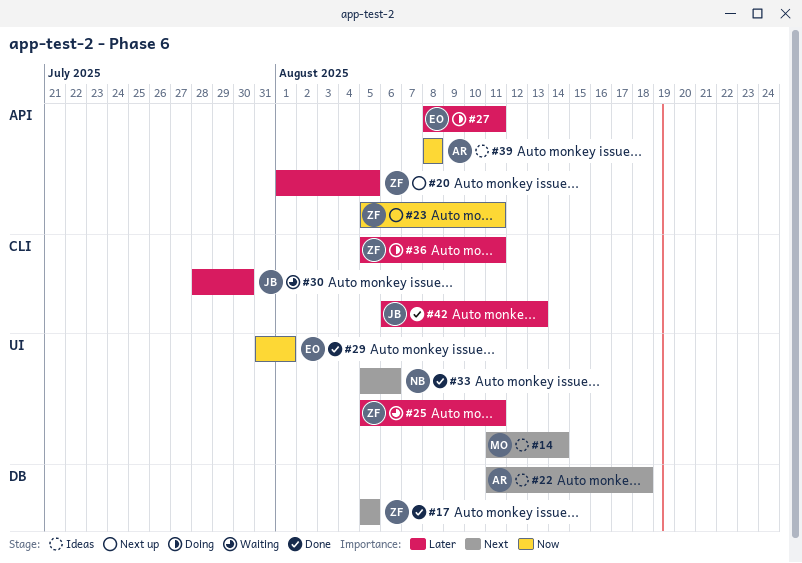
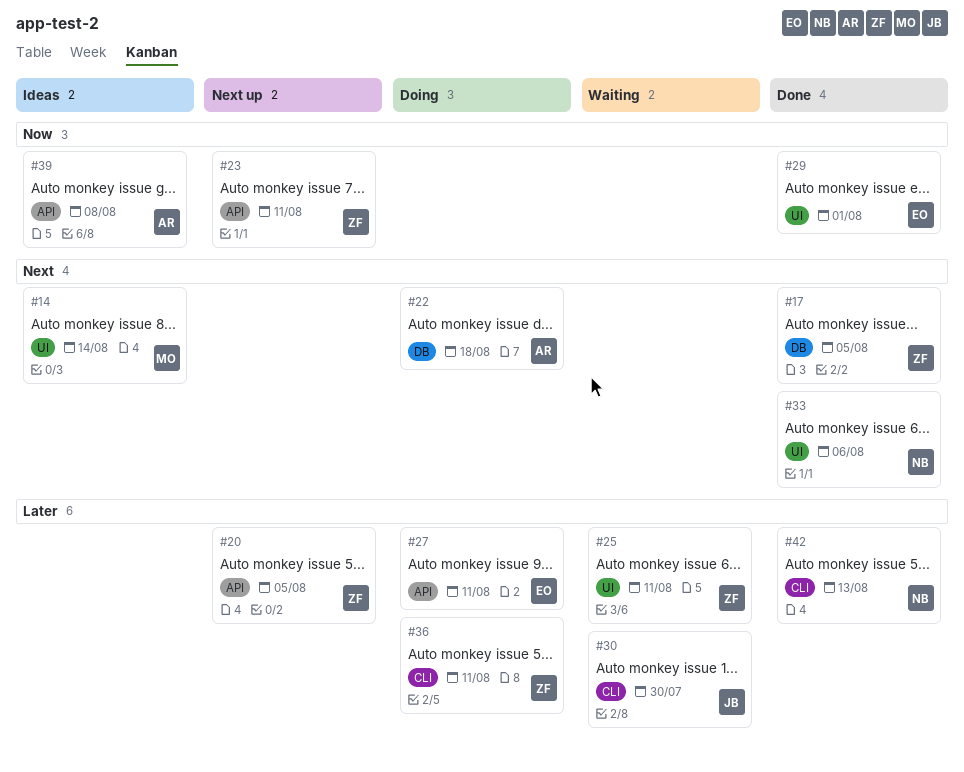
#22, status: Ideas -> Doing
#42, owner: JB -> NB

